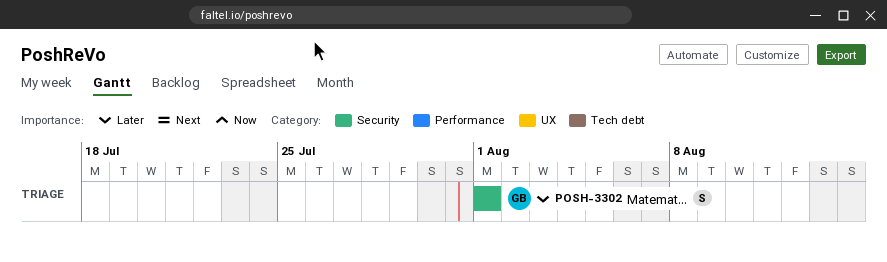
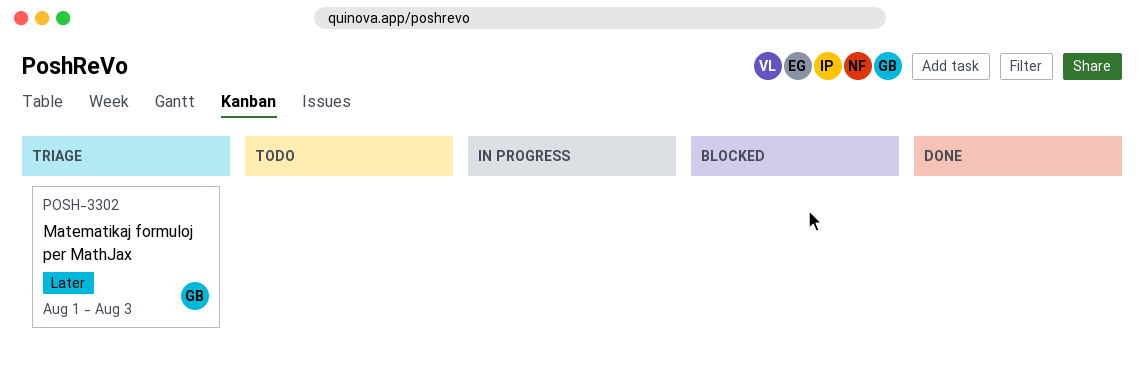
POSH-3302, due: Aug 1 -> Aug 3

